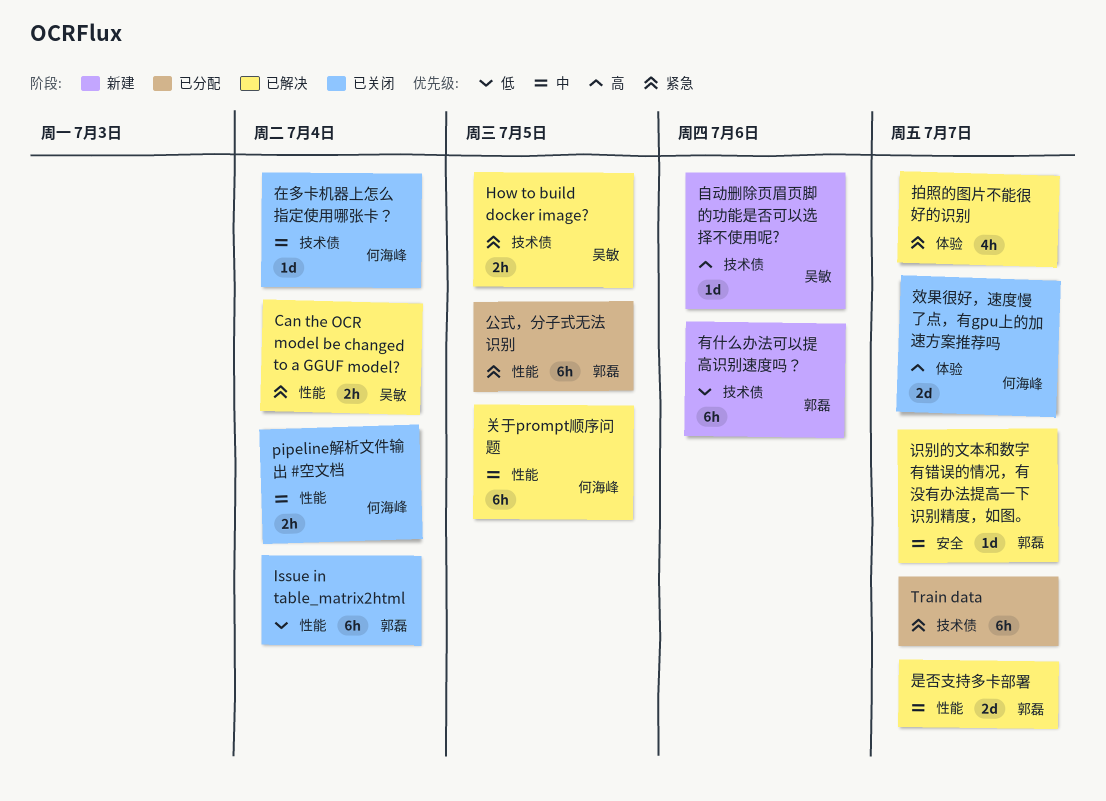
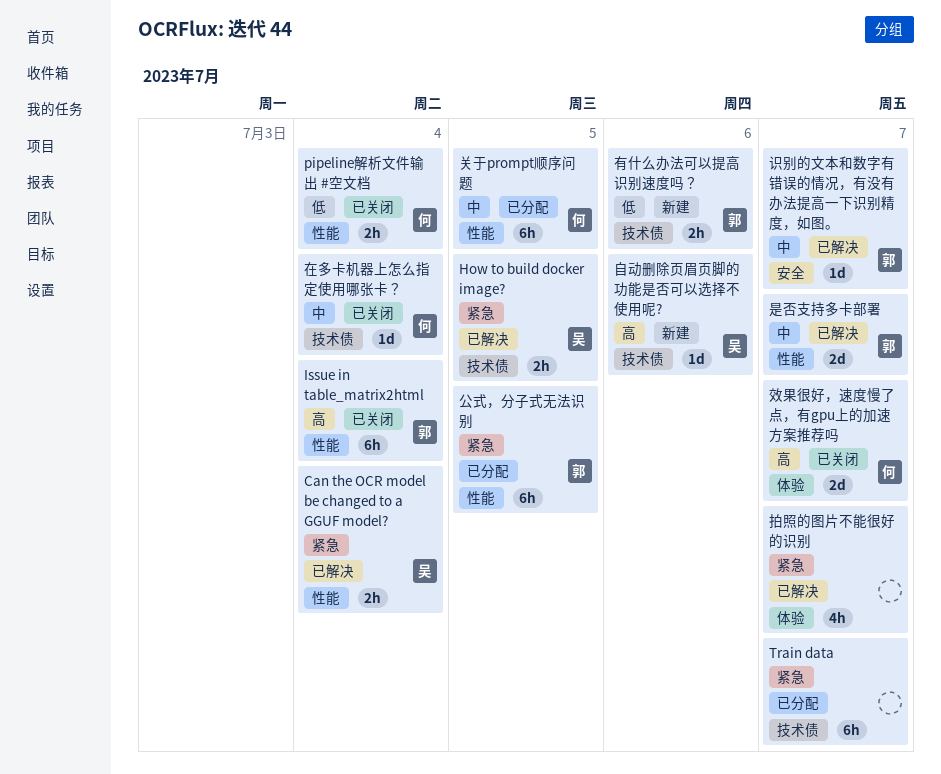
Issue in table_matrix2html, priority: 低 -> 高
pipeline解析文件输出 #空文档, priority: 中 -> 低
关于prompt顺序问题, status: 已解决 -> 已分配
有什么办法可以提高识别速度吗？, estimate: 6h -> 2h

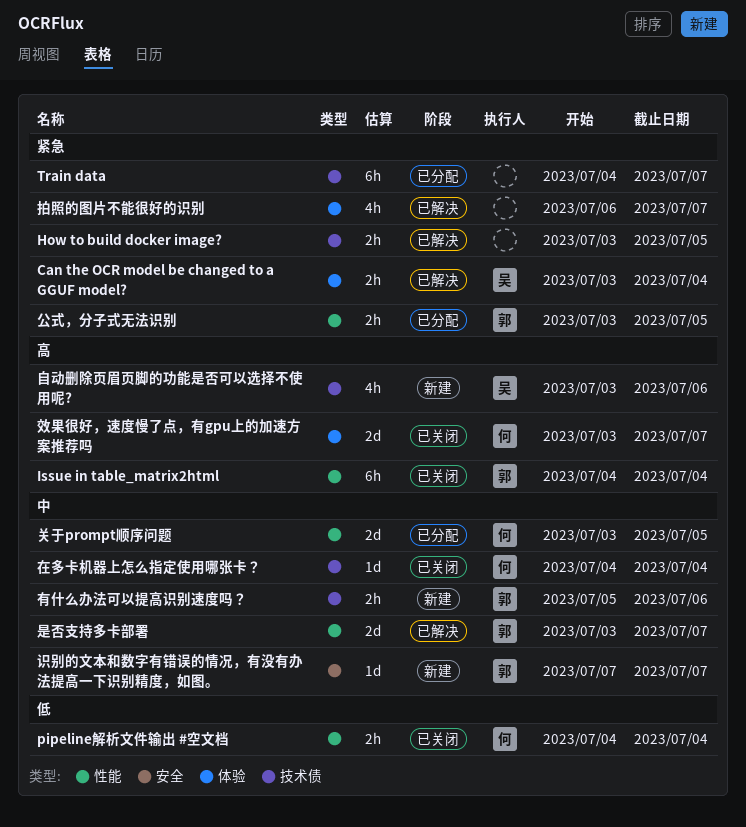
Can the OCR model be changed to a GGUF model?, label: 性能 -> 体验
How to build docker image?, owner: 吴 -> none
公式，分子式无法识别, estimate: 6h -> 2h
关于prompt顺序问题, estimate: 6h -> 2d
有什么办法可以提高识别速度吗？, priority: 低 -> 中
自动删除页眉页脚的功能是否可以选择不使用呢?, estimate: 1d -> 4h
识别的文本和数字有错误的情况，有没有办法提高一下识别精度，如图。, status: 已解决 -> 新建

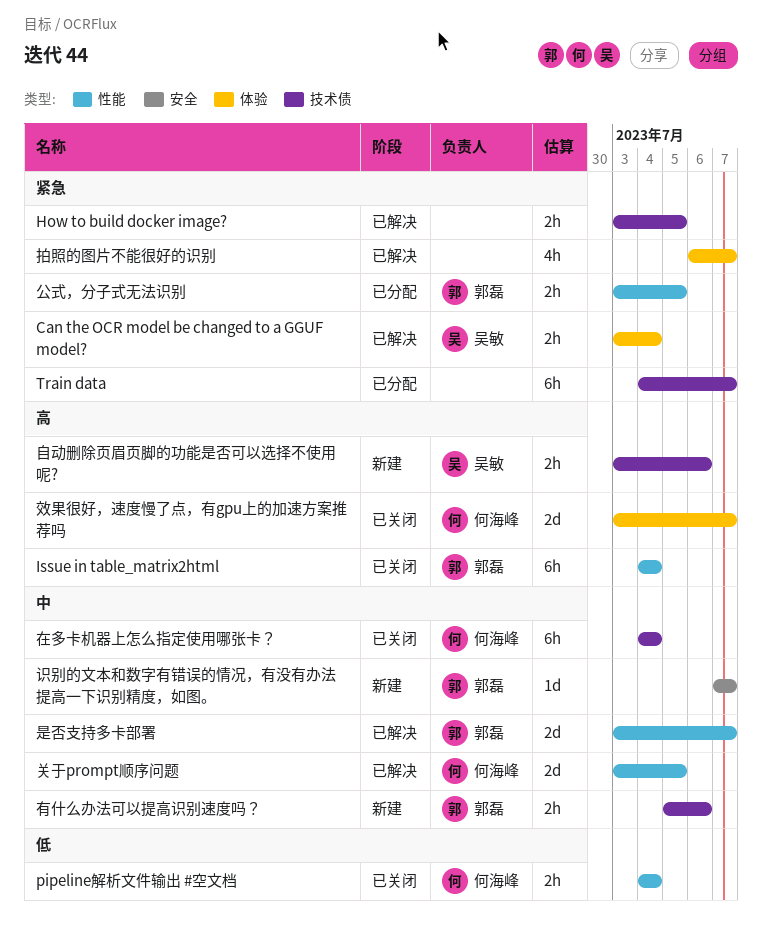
关于prompt顺序问题, status: 已分配 -> 已解决
在多卡机器上怎么指定使用哪张卡？, estimate: 1d -> 6h
自动删除页眉页脚的功能是否可以选择不使用呢?, estimate: 4h -> 2h

